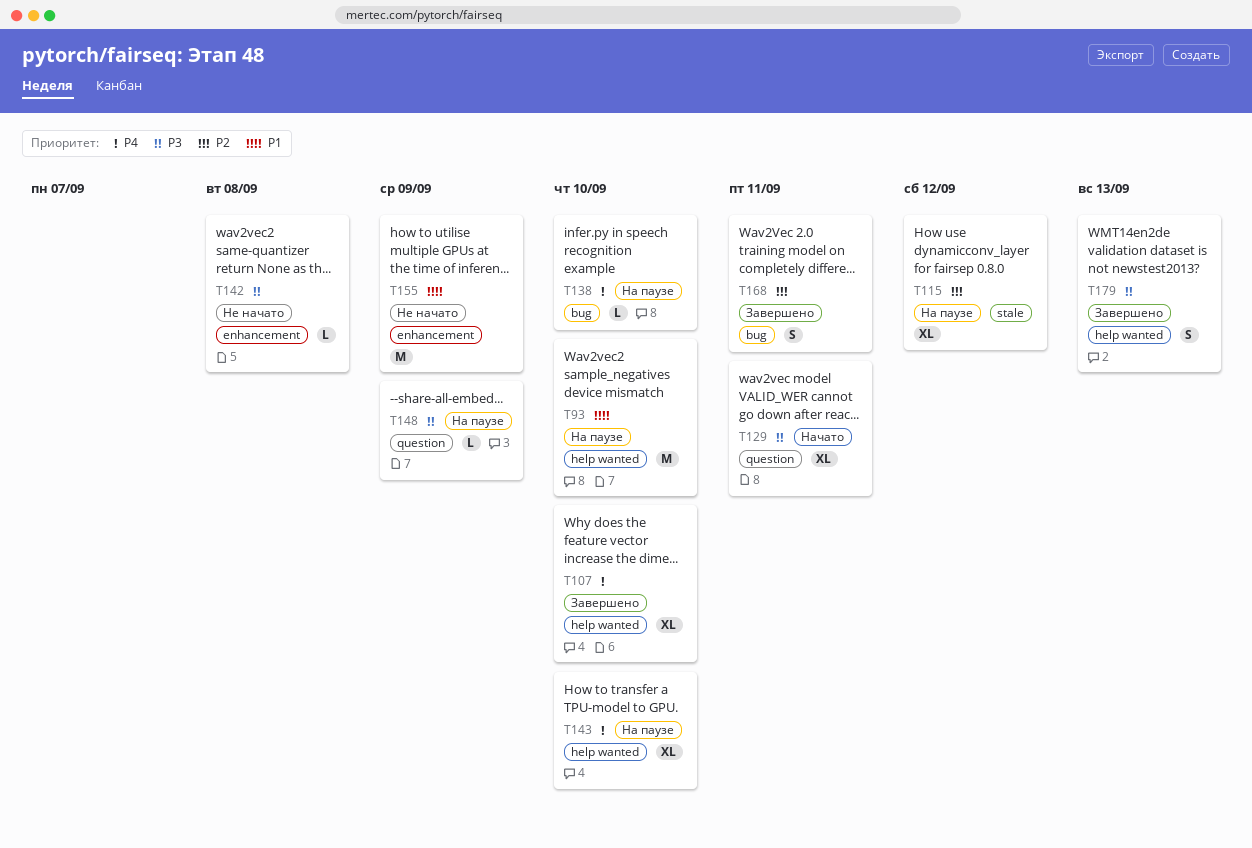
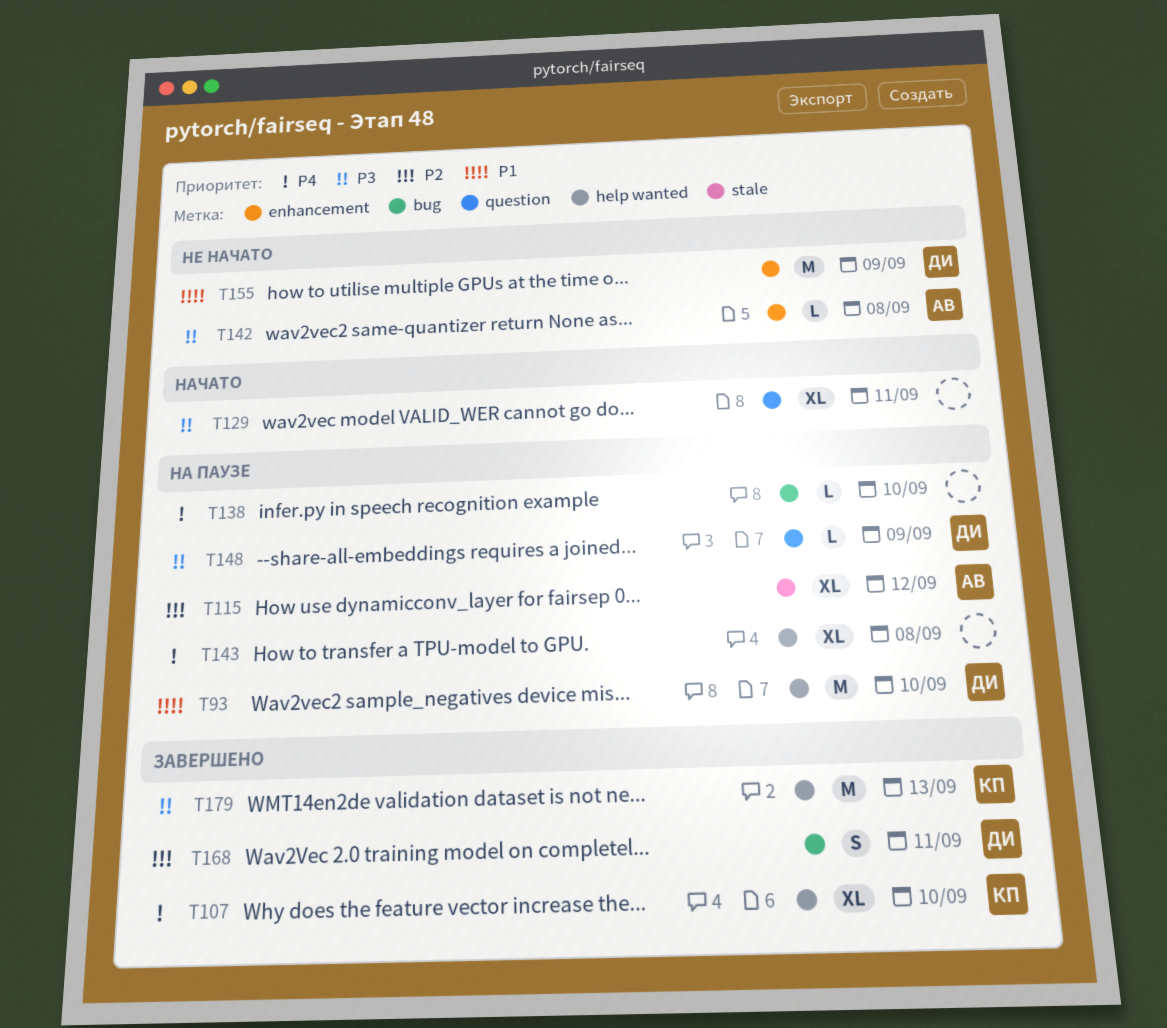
T143, due: Sep 10 -> Sep 8
T179, estimate: S -> M

